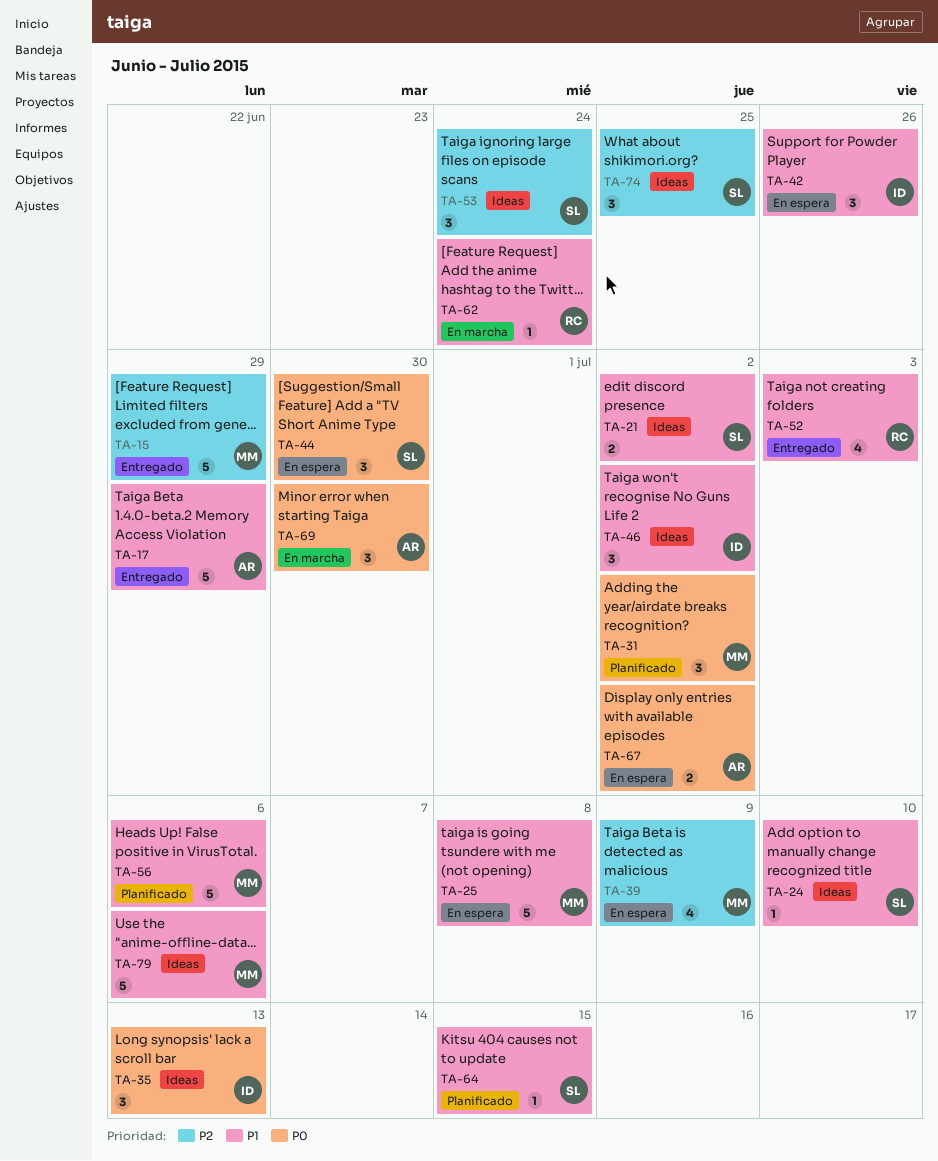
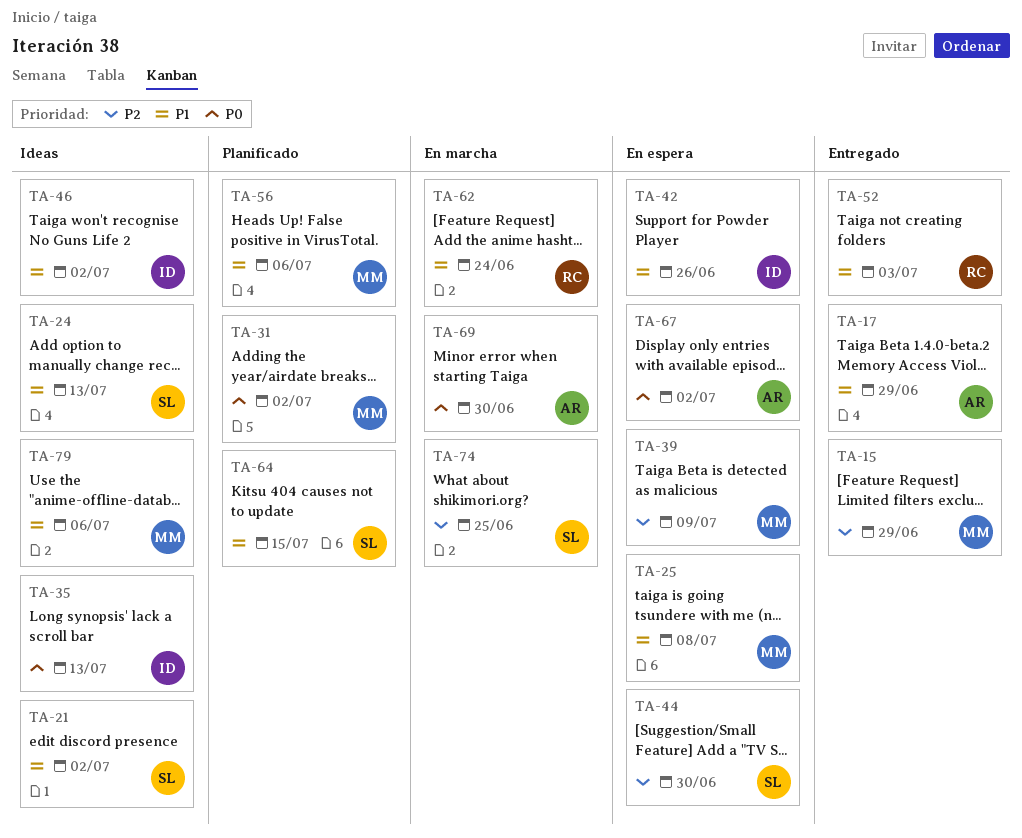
TA-24, due: Jul 10 -> Jul 13
TA-44, priority: P0 -> P2
TA-53: present -> none
TA-74, status: Ideas -> En marcha

